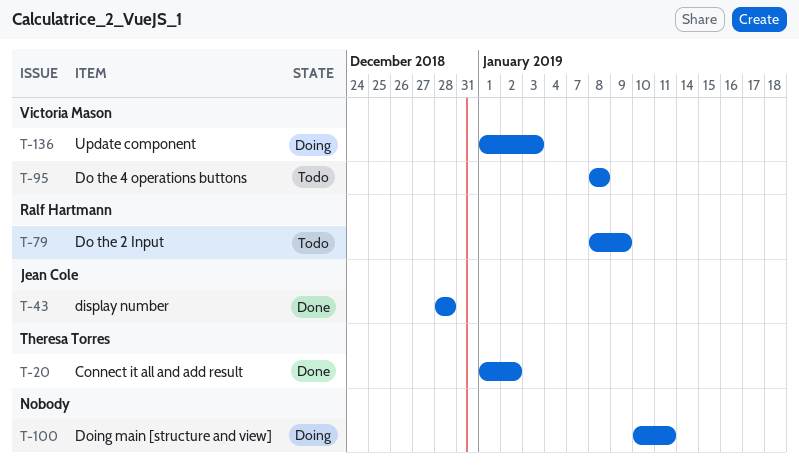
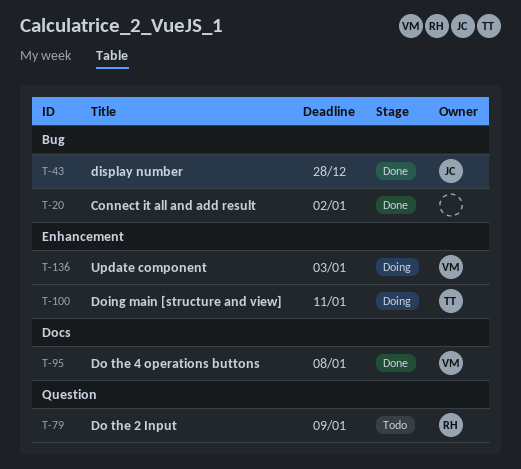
T-20, owner: Theresa Torres -> none
T-95, status: Todo -> Done
T-100, owner: none -> Theresa Torres

